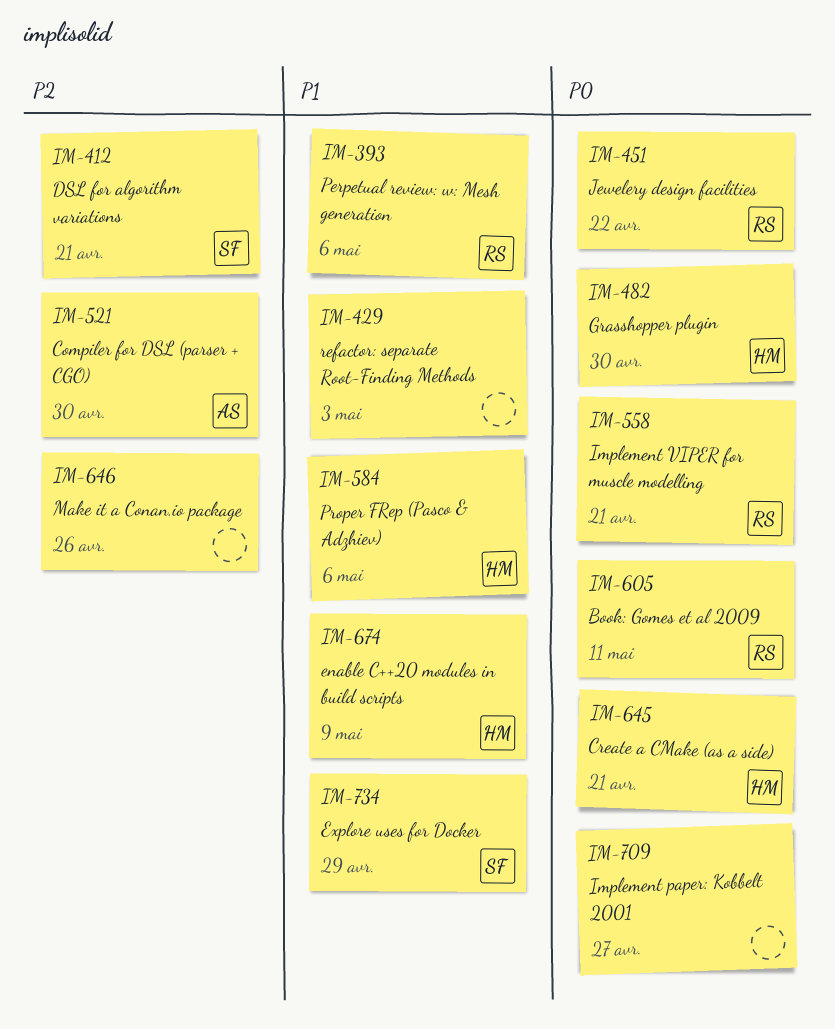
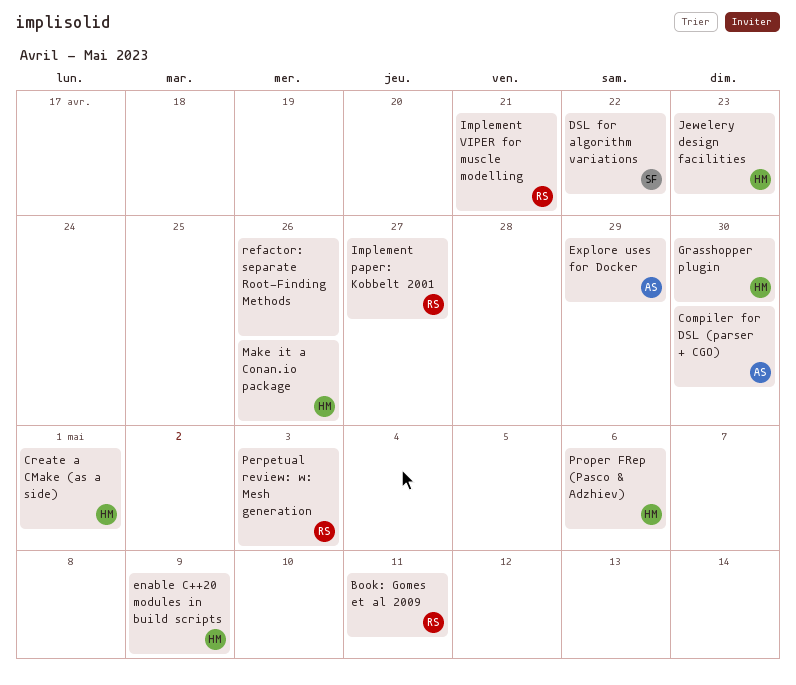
Create a CMake (as a side), due: Apr 21 -> May 1
DSL for algorithm variations, due: Apr 21 -> Apr 22
Explore uses for Docker, owner: SF -> AS
Implement paper: Kobbelt 2001, owner: none -> RS
Jewelery design facilities, owner: RS -> HM
Jewelery design facilities, due: Apr 22 -> Apr 23
Make it a Conan.io package, owner: none -> HM
Perpetual review: w: Mesh generation, due: May 6 -> May 3
refactor: separate Root-Finding Methods, due: May 3 -> Apr 26

